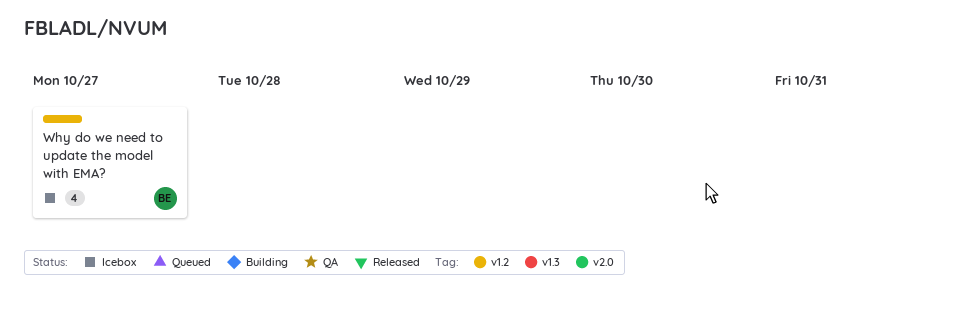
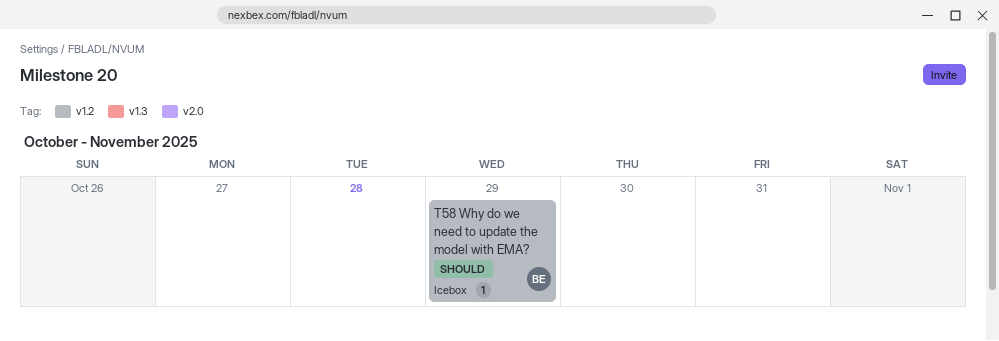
Why do we need to update the model with EMA?, estimate: 4 -> 1
Why do we need to update the model with EMA?, due: Oct 27 -> Oct 29

